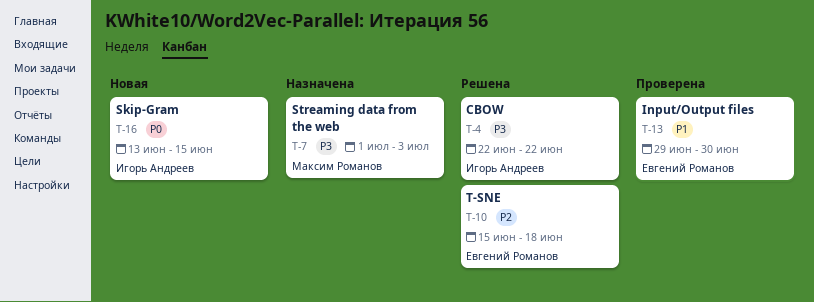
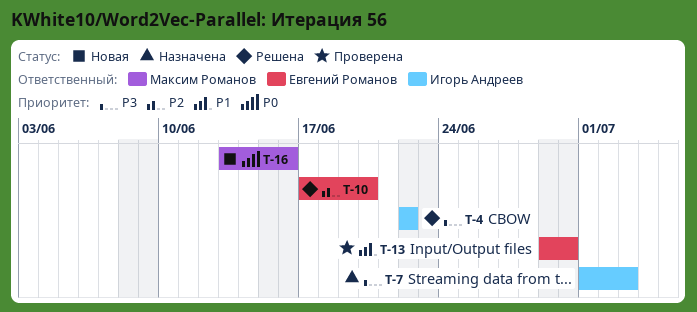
T-7, owner: Максим Романов -> Игорь Андреев
T-10, start: Jun 15 -> Jun 17
T-10, due: Jun 18 -> Jun 20
T-16, owner: Игорь Андреев -> Максим Романов
T-16, due: Jun 15 -> Jun 16

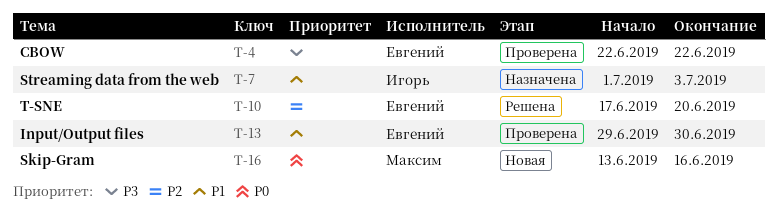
T-4, status: Решена -> Проверена
T-4, owner: Игорь Андреев -> Евгений Романов
T-7, priority: P3 -> P1

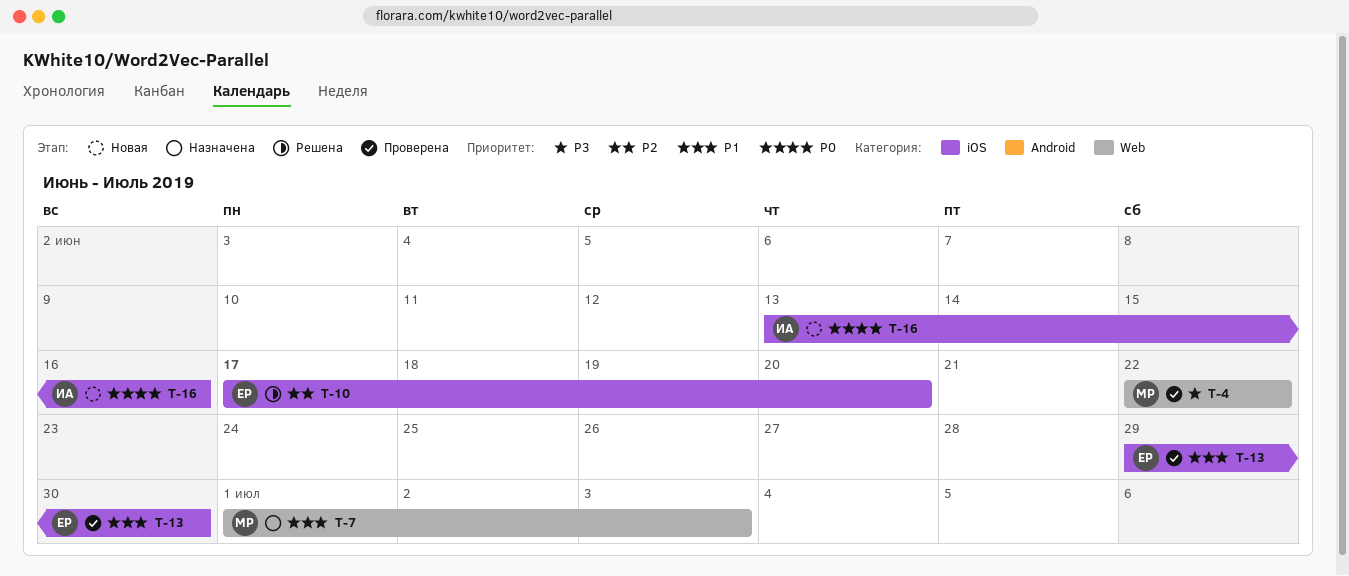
T-4, owner: Евгений -> Максим
T-7, owner: Игорь -> Максим
T-16, owner: Максим -> Игорь

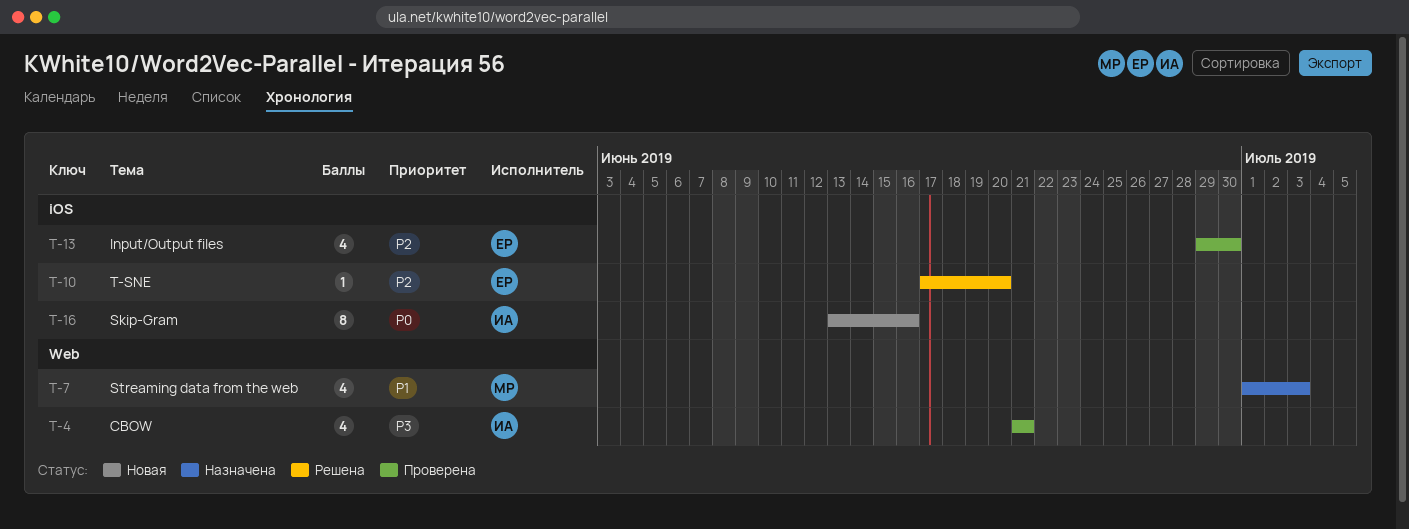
T-4, owner: МР -> ИА
T-4, start: Jun 22 -> Jun 21
T-4, due: Jun 22 -> Jun 21
T-13, priority: P1 -> P2

